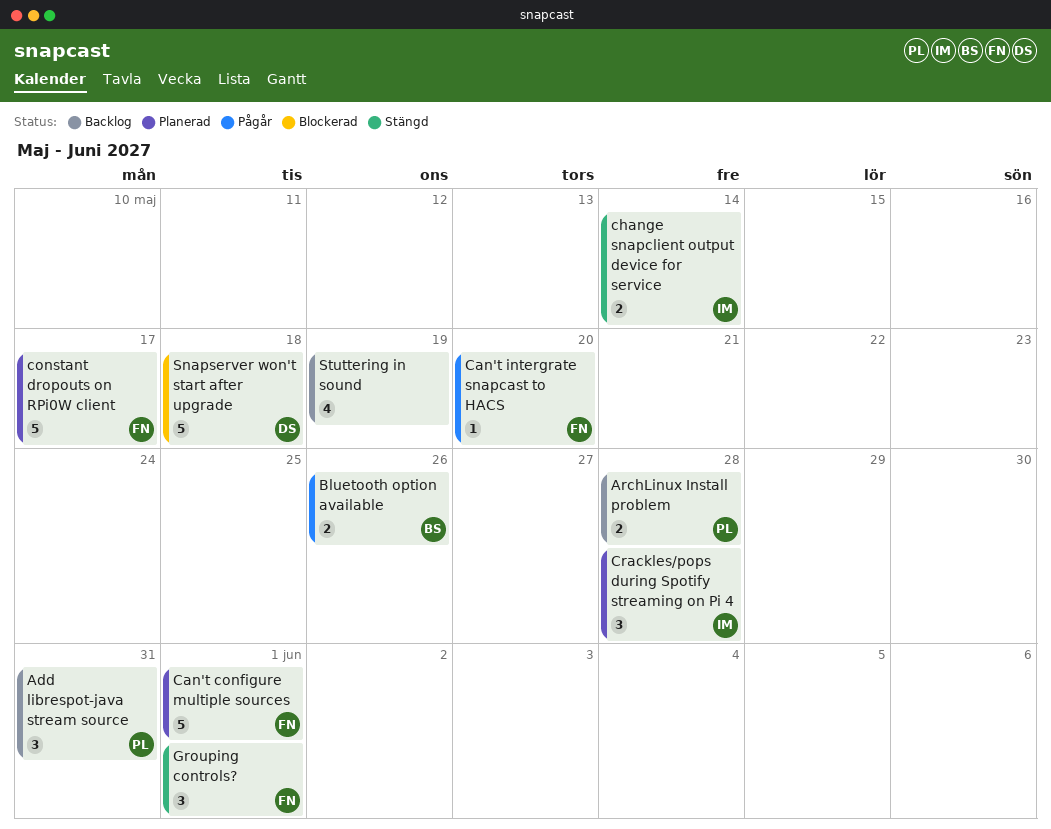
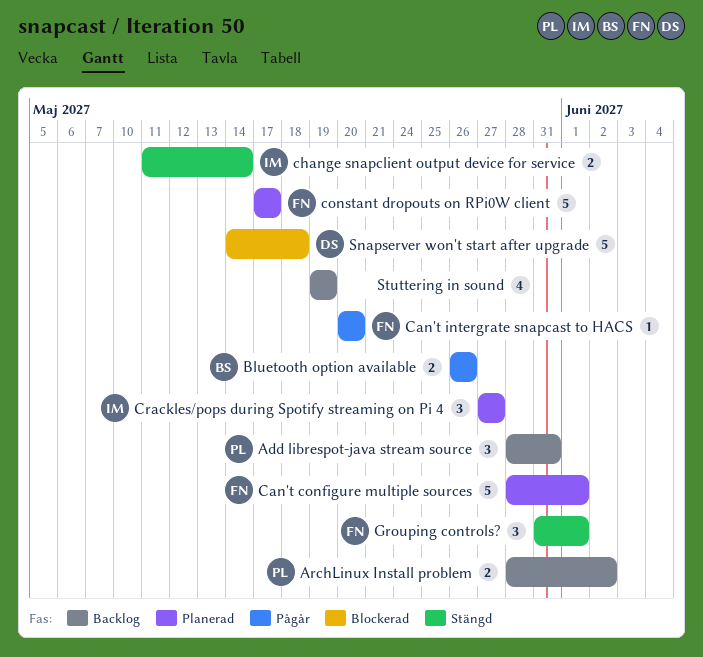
ArchLinux Install problem, due: May 28 -> Jun 2
Crackles/pops during Spotify streaming on Pi 4, due: May 28 -> May 27

